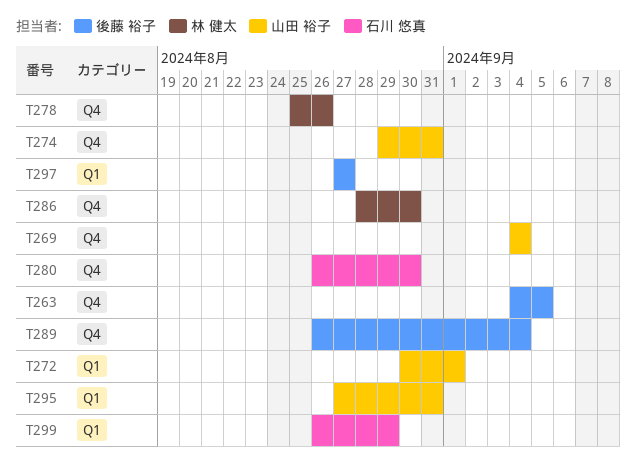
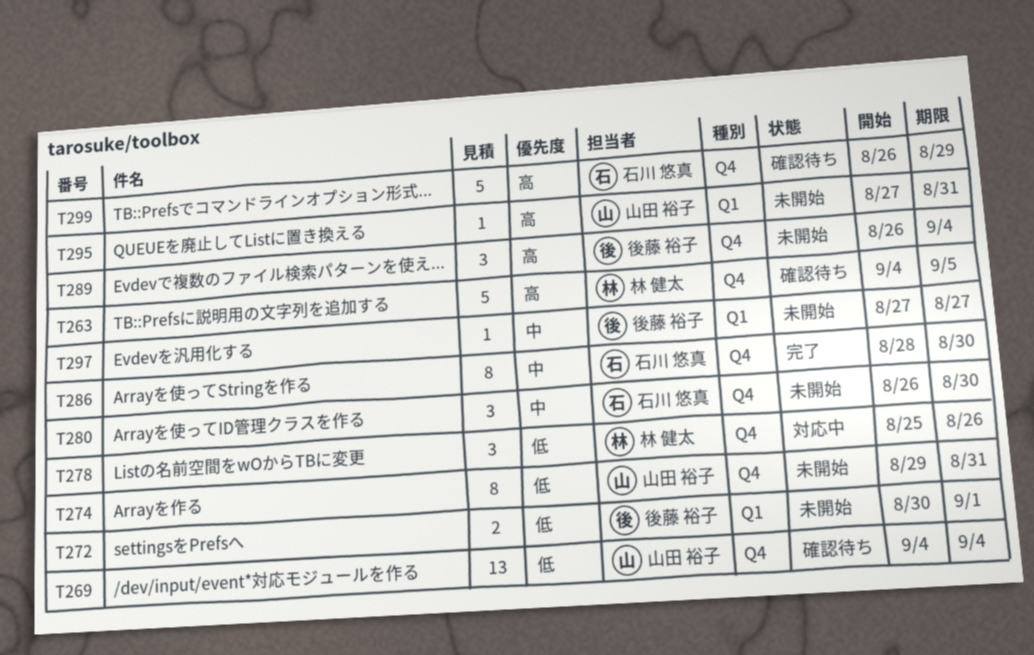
T263, owner: 後藤 裕子 -> 林 健太
T272, owner: 山田 裕子 -> 後藤 裕子
T286, owner: 林 健太 -> 石川 悠真
T299, label: Q1 -> Q4

